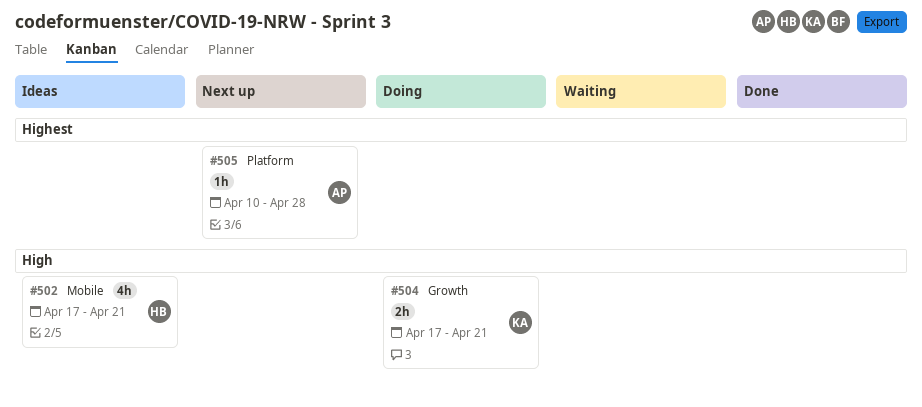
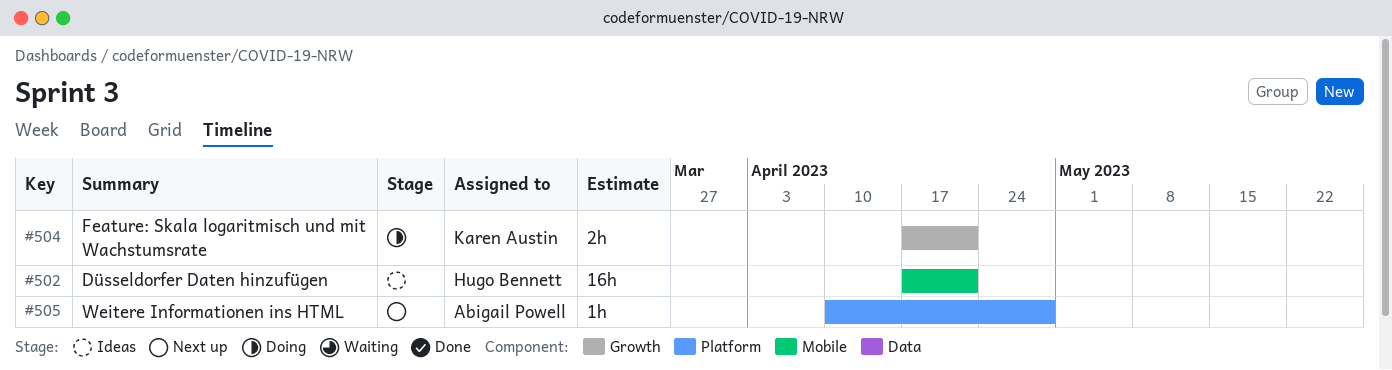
#502, estimate: 4h -> 16h

